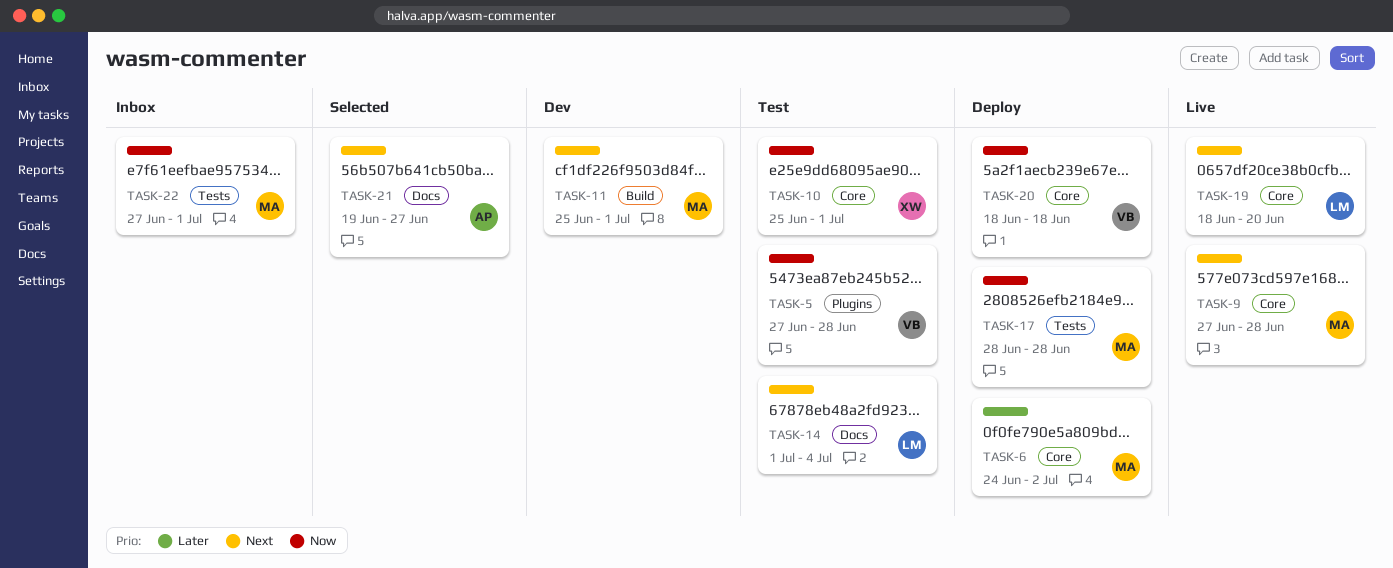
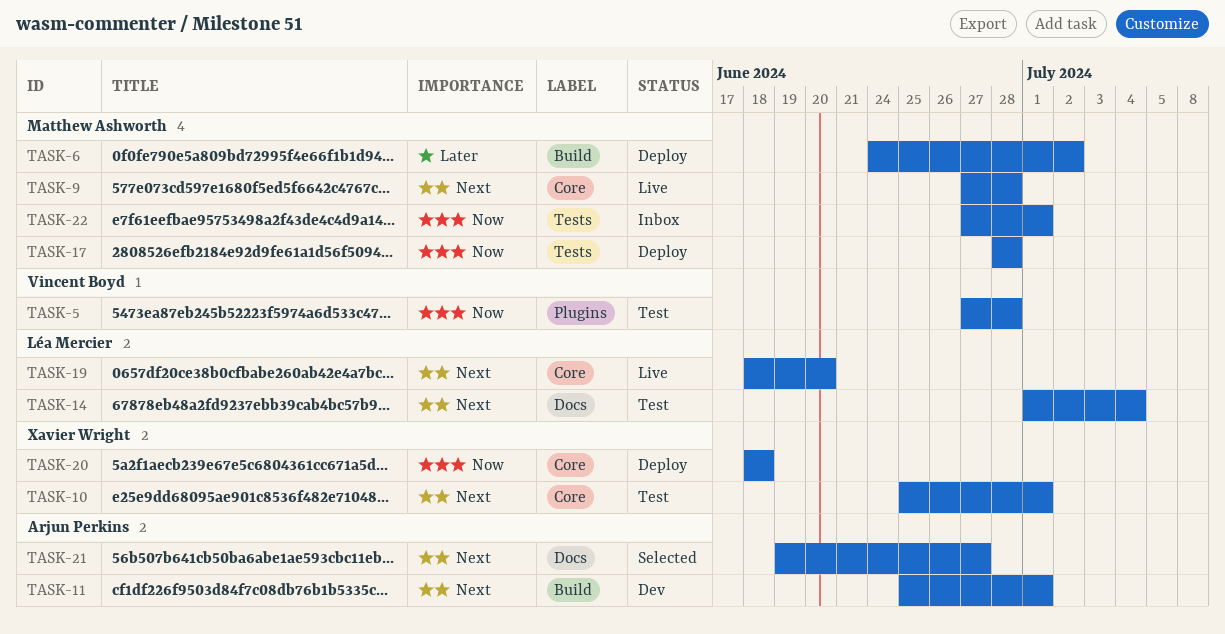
TASK-6, label: Core -> Build
TASK-10, priority: Now -> Next
TASK-11, owner: Matthew Ashworth -> Arjun Perkins
TASK-20, owner: Vincent Boyd -> Xavier Wright

